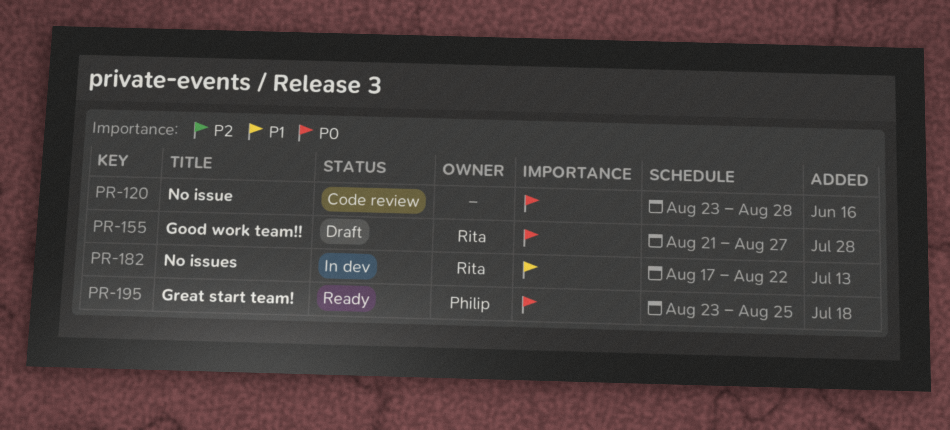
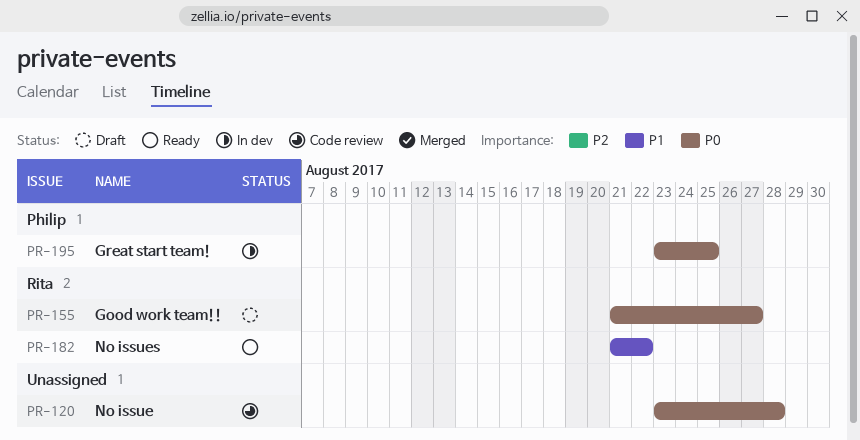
PR-182, status: In dev -> Ready
PR-182, start: Aug 17 -> Aug 21
PR-195, status: Ready -> In dev

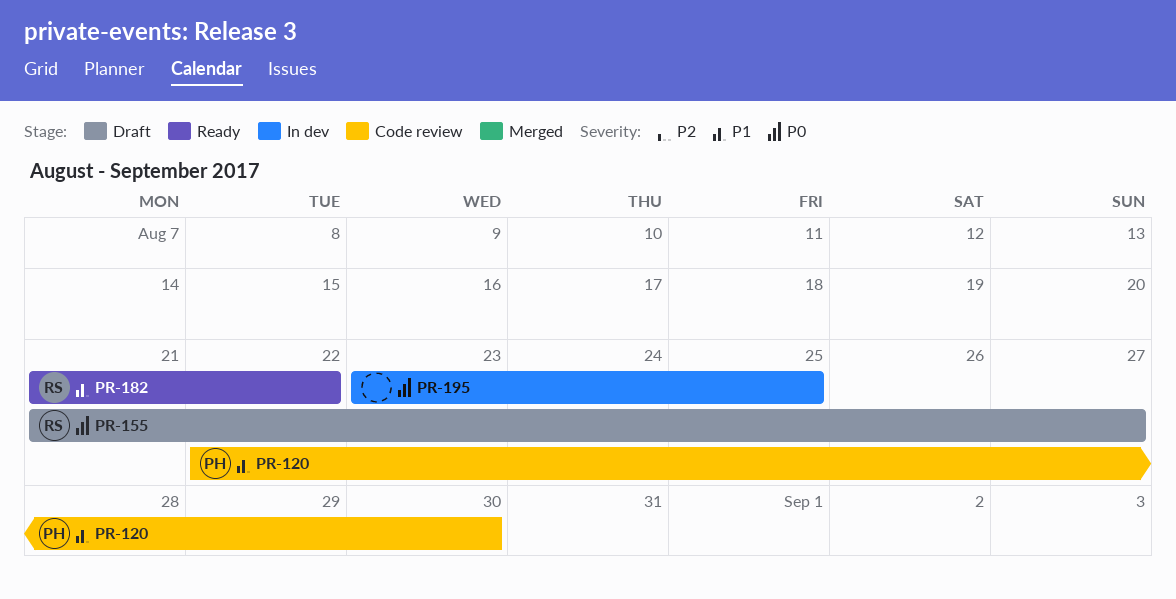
PR-120, owner: none -> Philip
PR-120, priority: P0 -> P1
PR-120, start: Aug 23 -> Aug 22
PR-120, due: Aug 28 -> Aug 30
PR-195, owner: Philip -> none

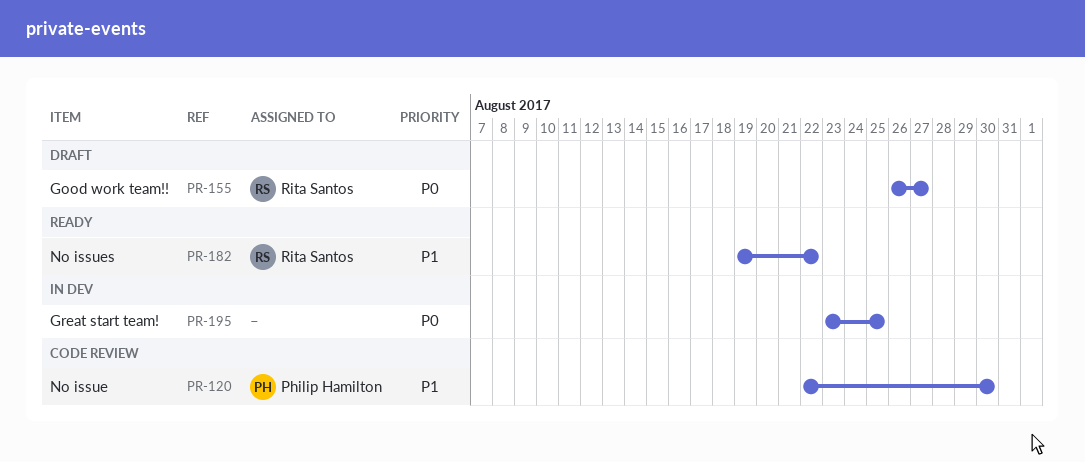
PR-155, start: Aug 21 -> Aug 26
PR-182, start: Aug 21 -> Aug 19

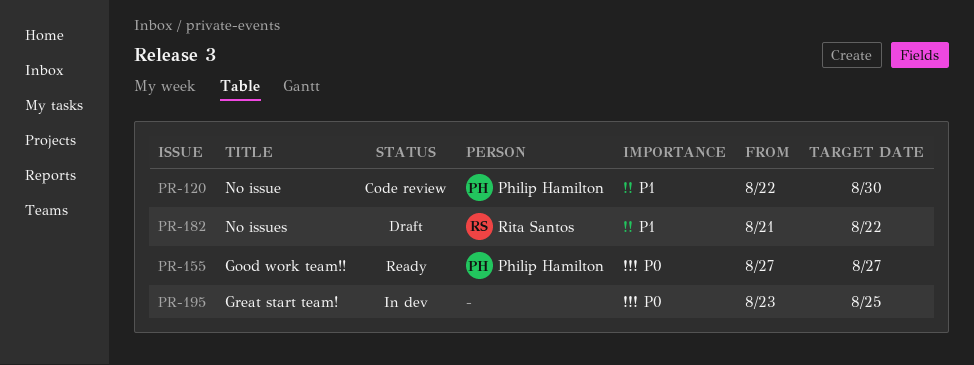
PR-155, status: Draft -> Ready
PR-155, owner: Rita Santos -> Philip Hamilton
PR-155, start: Aug 26 -> Aug 27
PR-182, status: Ready -> Draft
PR-182, start: Aug 19 -> Aug 21

